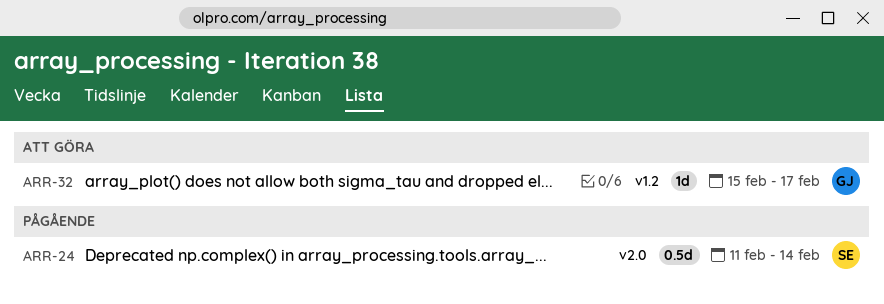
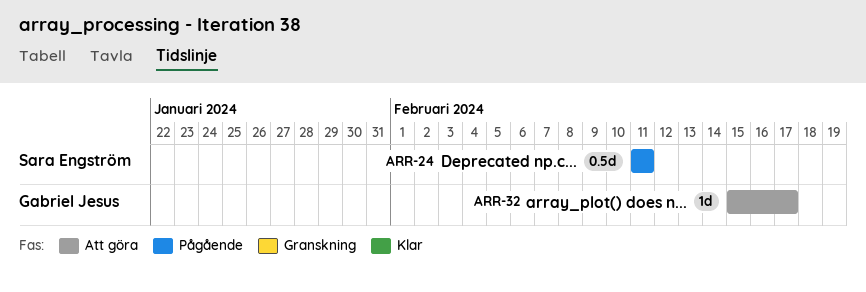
ARR-24, due: Feb 14 -> Feb 11

